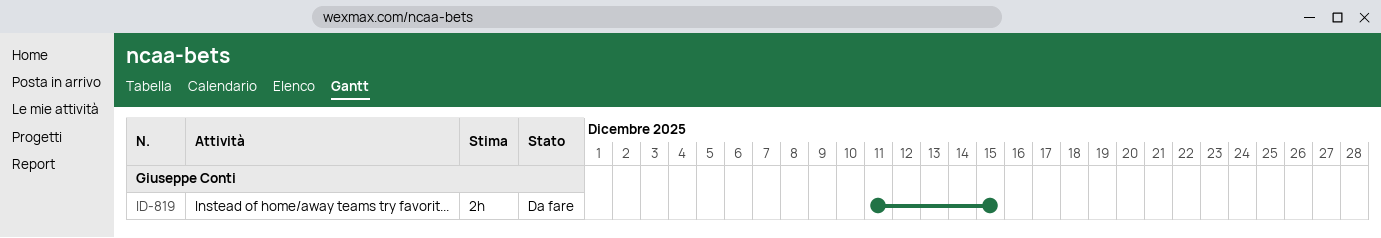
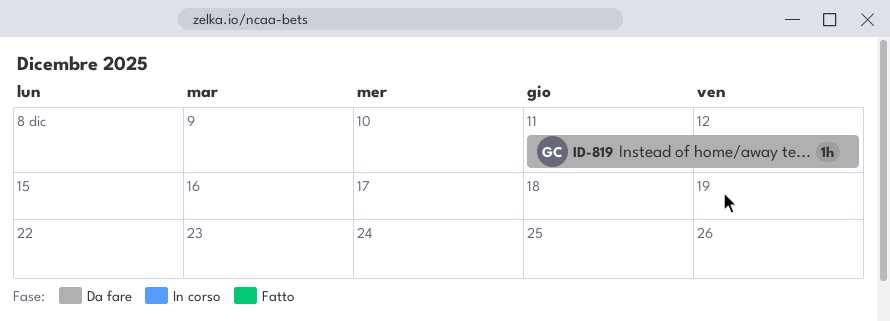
ID-819, estimate: 2h -> 1h
ID-819, due: Dec 15 -> Dec 12

